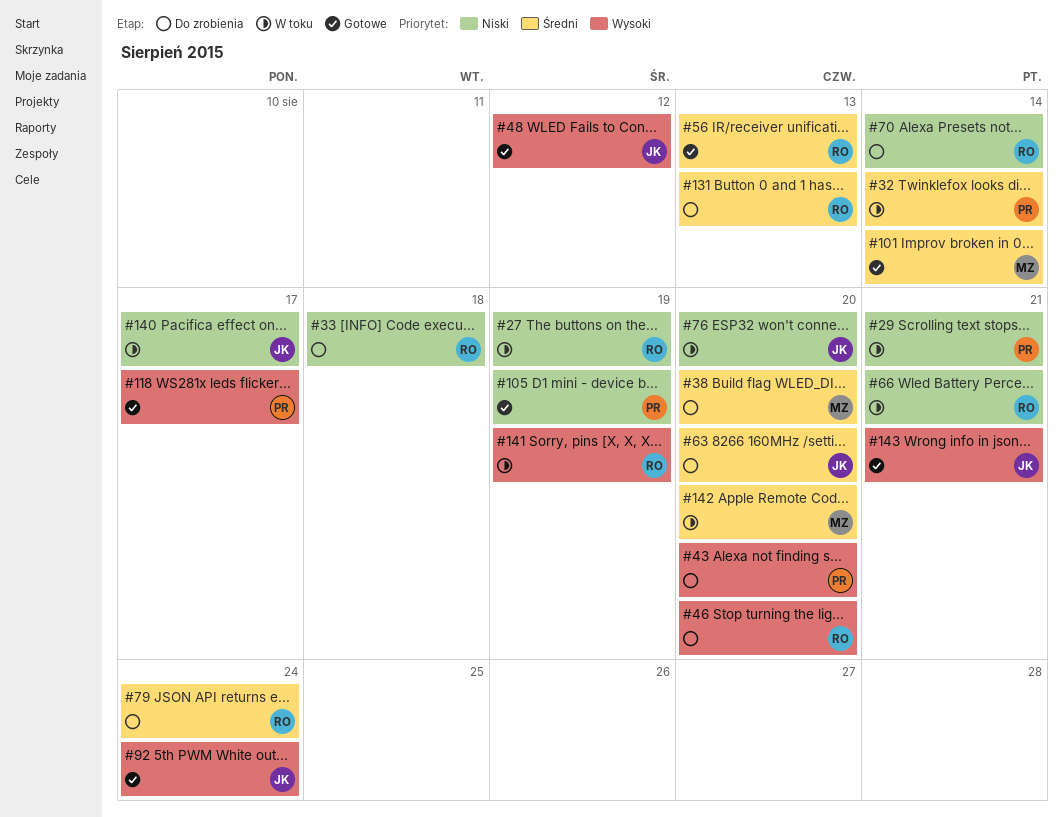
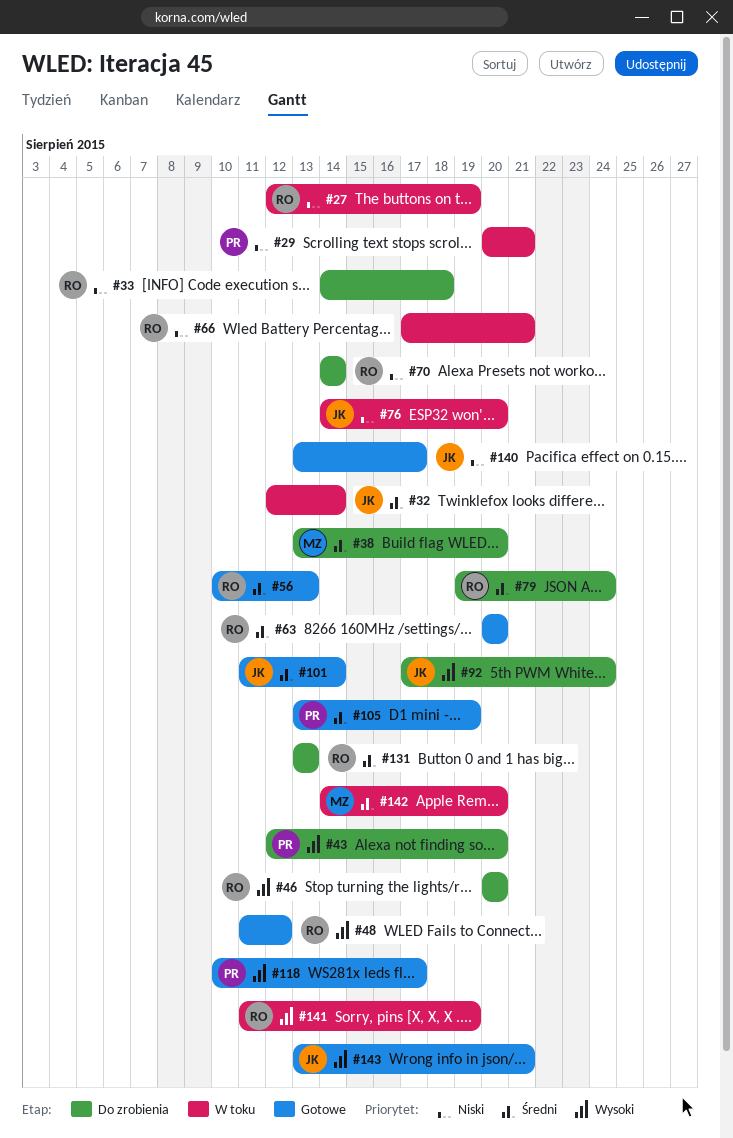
#32, owner: PR -> JK
#48, owner: JK -> RO
#63, status: Do zrobienia -> Gotowe
#63, owner: JK -> RO
#92, status: Gotowe -> Do zrobienia
#101, owner: MZ -> JK
#105, priority: Niski -> Średni
#140, status: W toku -> Gotowe

